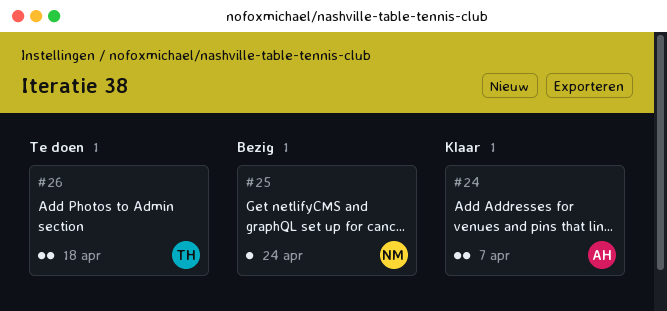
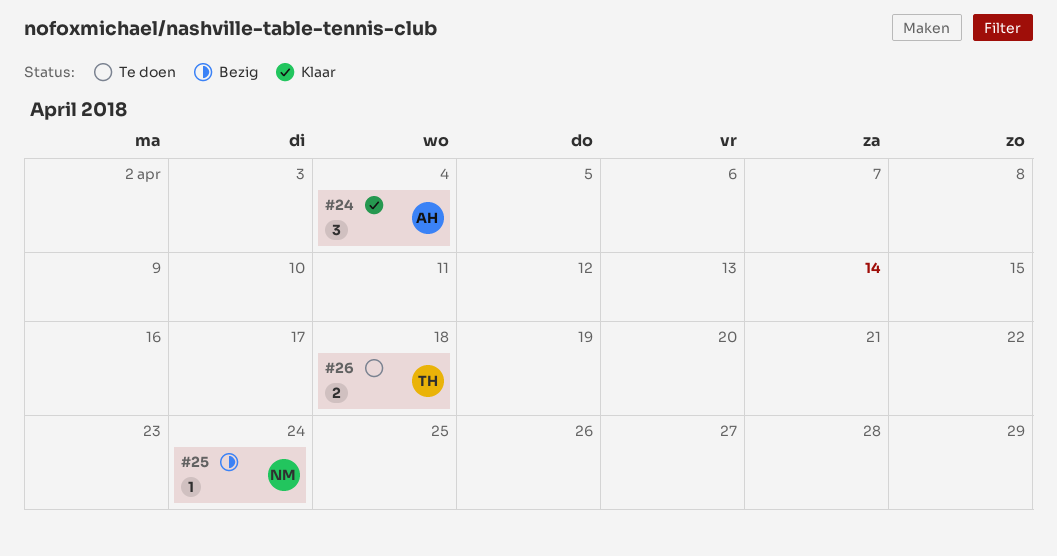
#24, estimate: 2 -> 3
#24, due: Apr 7 -> Apr 4

